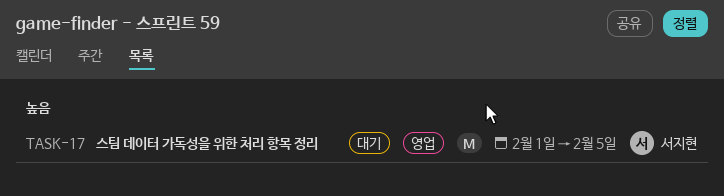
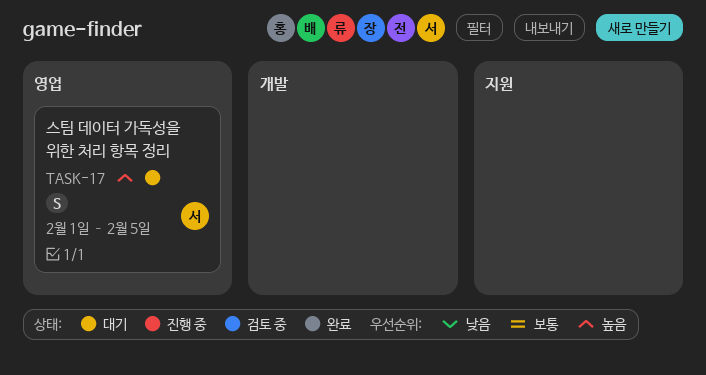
TASK-17, estimate: M -> S

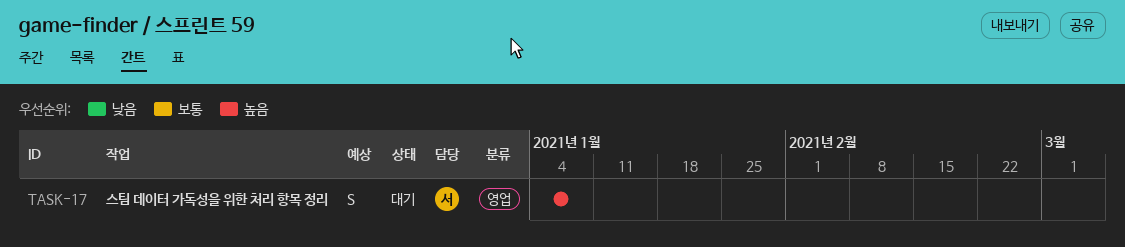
TASK-17, start: Feb 1 -> Jan 4
TASK-17, due: Feb 5 -> Jan 8

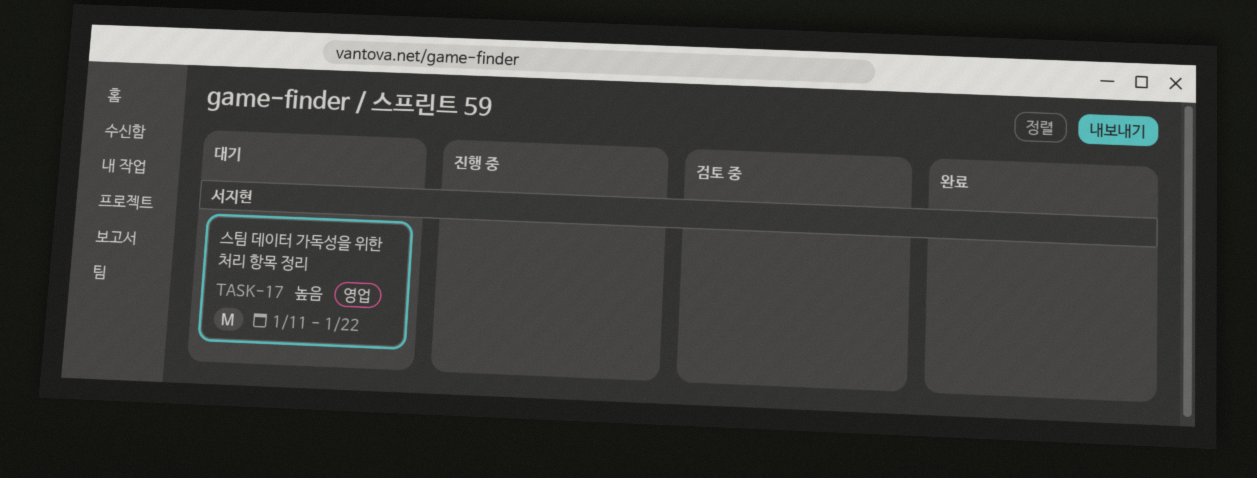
TASK-17, estimate: S -> M
TASK-17, start: Jan 4 -> Jan 11
TASK-17, due: Jan 8 -> Jan 22

